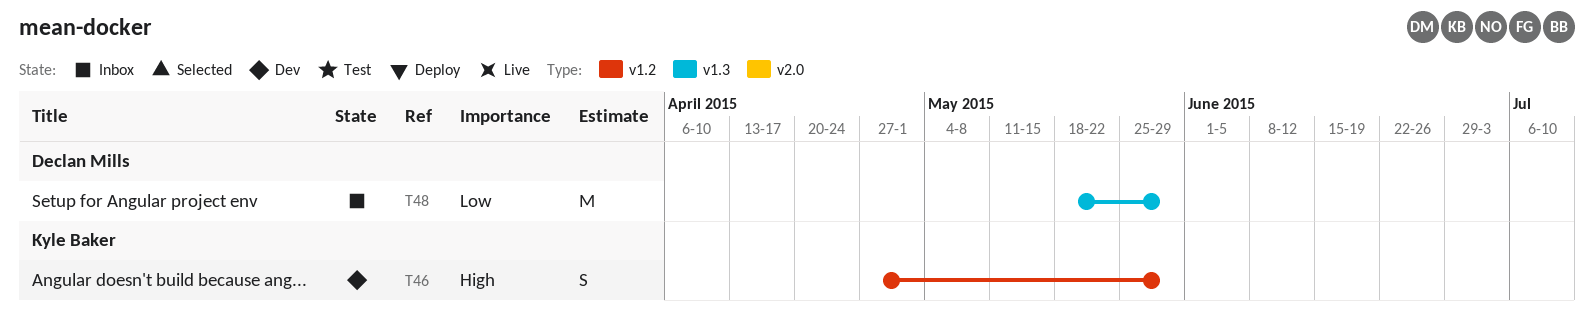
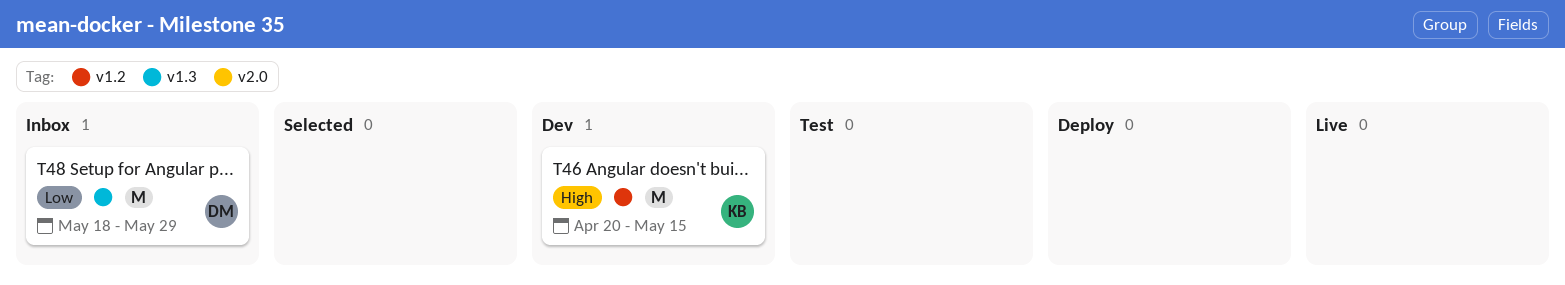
T46, estimate: S -> M
T46, start: Apr 27 -> Apr 20
T46, due: May 29 -> May 15

